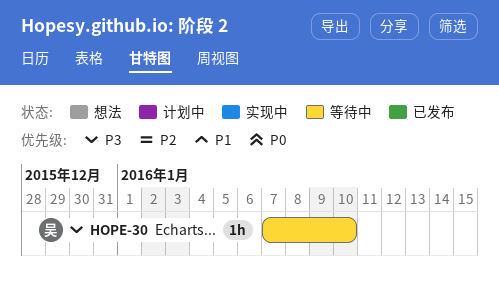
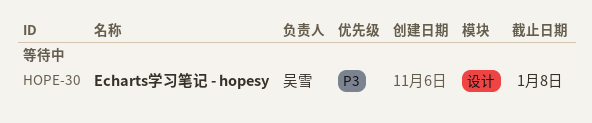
HOPE-30, due: Jan 10 -> Jan 8

